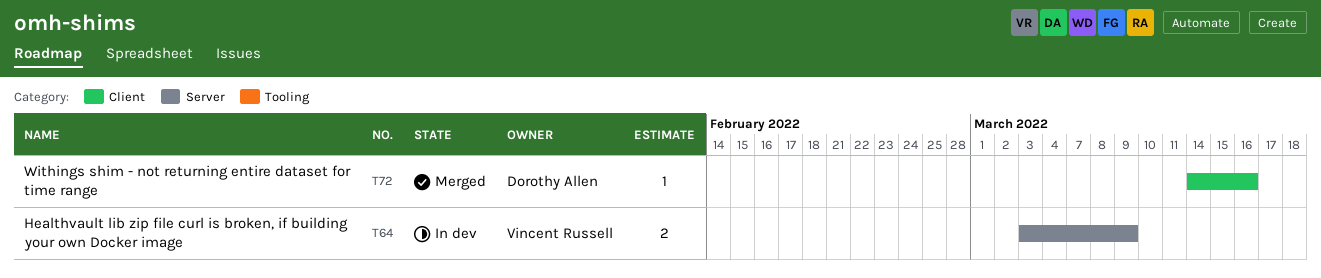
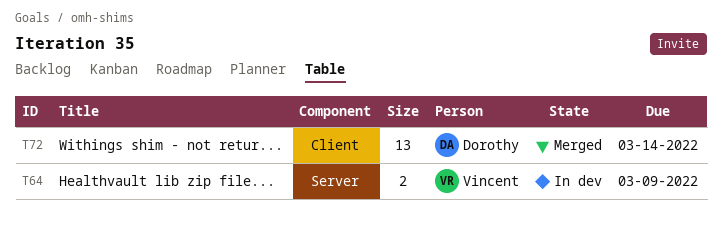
T72, estimate: 1 -> 13
T72, due: Mar 16 -> Mar 14

